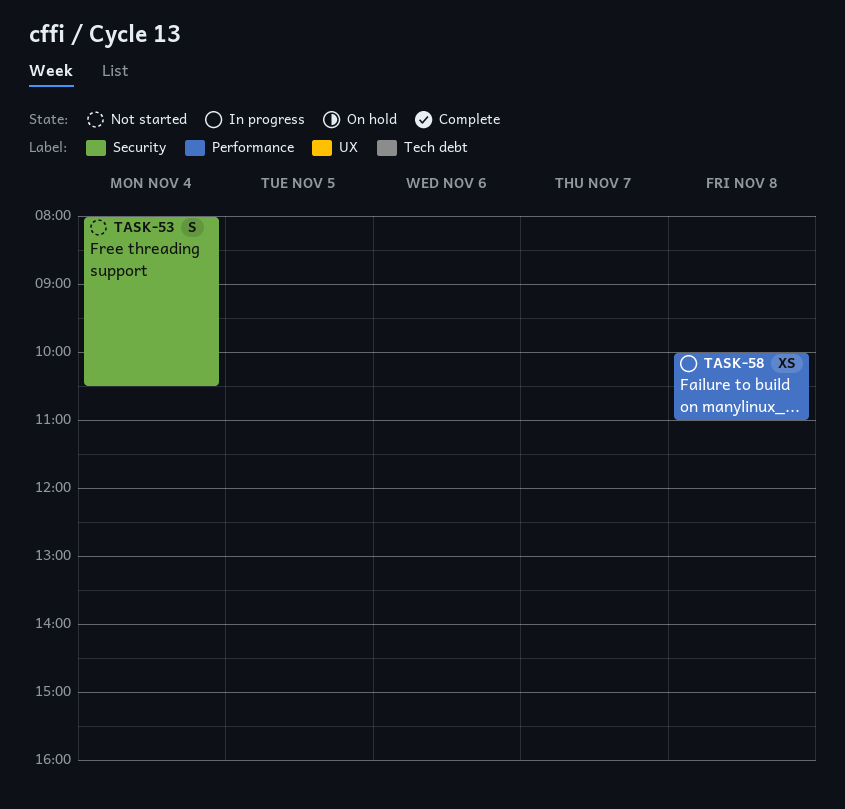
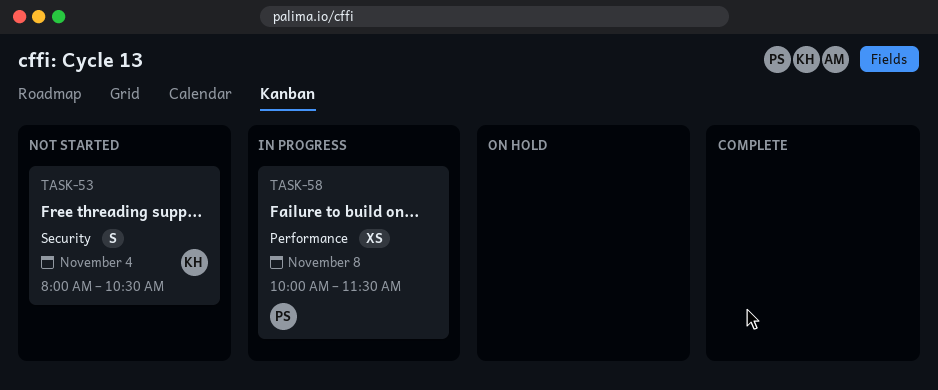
TASK-58, ends: 11:00 -> 11:30

